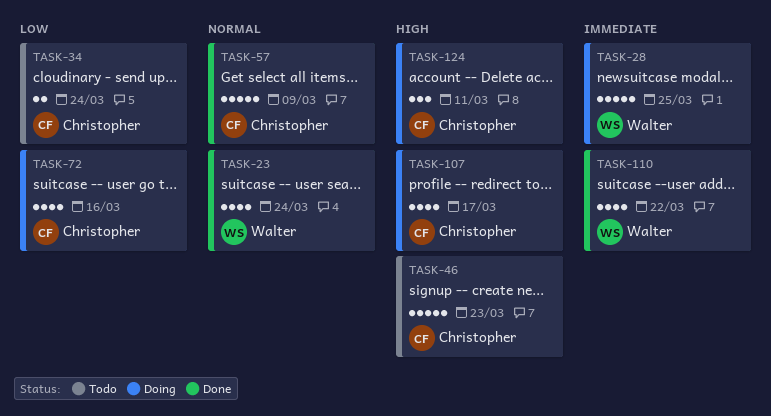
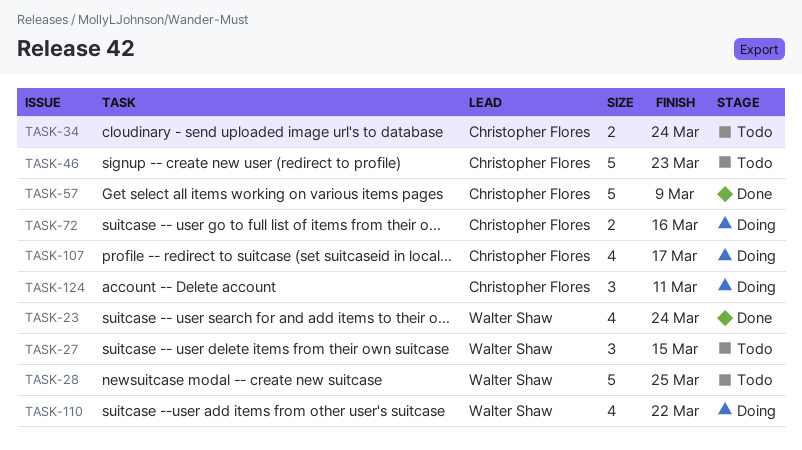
TASK-27: none -> present
TASK-28, status: Doing -> Todo
TASK-72, estimate: 4 -> 2
TASK-110, status: Done -> Doing

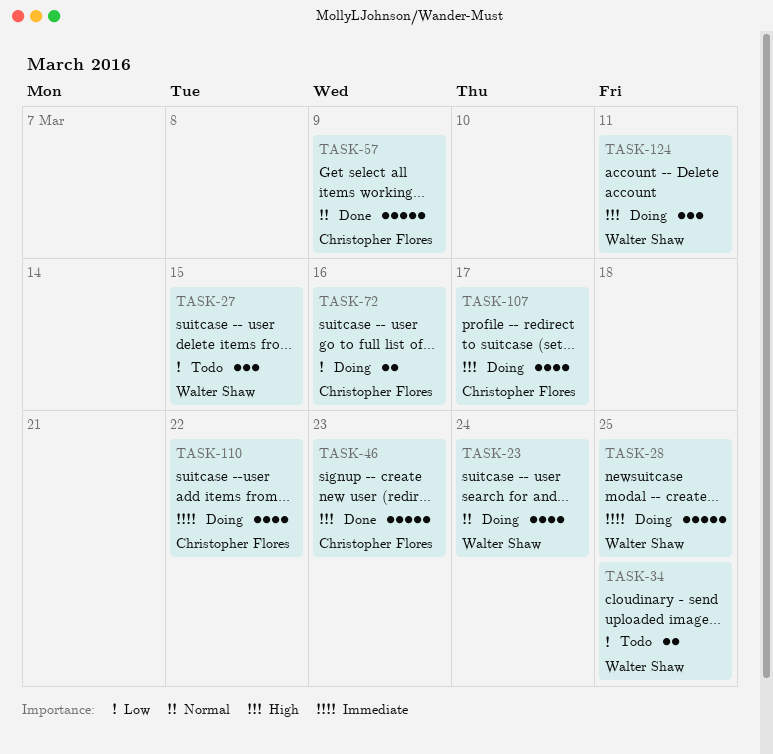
TASK-23, status: Done -> Doing
TASK-28, status: Todo -> Doing
TASK-34, owner: Christopher Flores -> Walter Shaw
TASK-34, due: Mar 24 -> Mar 25
TASK-46, status: Todo -> Done
TASK-110, owner: Walter Shaw -> Christopher Flores
TASK-124, owner: Christopher Flores -> Walter Shaw

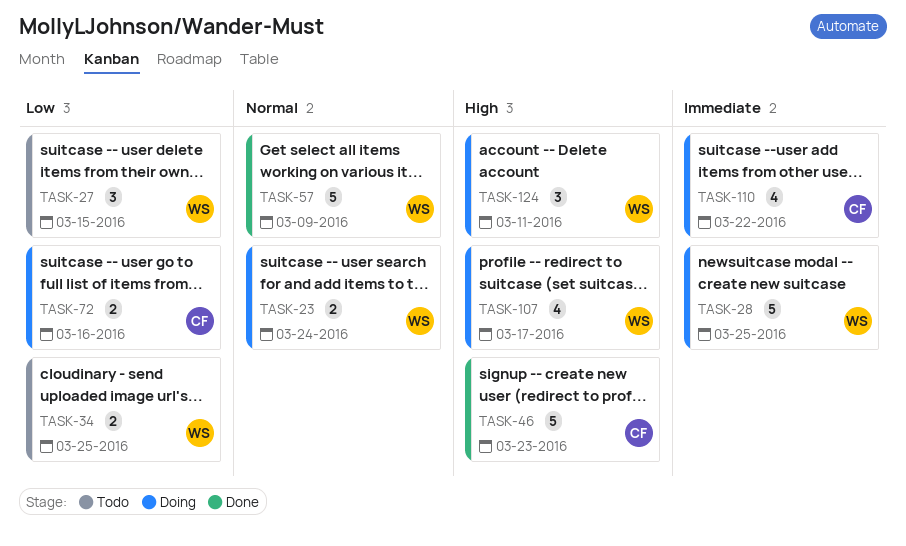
TASK-23, estimate: 4 -> 2
TASK-57, owner: Christopher Flores -> Walter Shaw
TASK-107, owner: Christopher Flores -> Walter Shaw

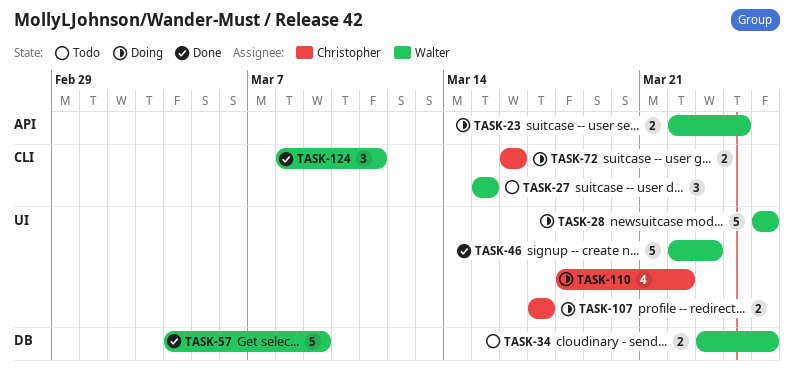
TASK-46, owner: Christopher -> Walter
TASK-107, owner: Walter -> Christopher
TASK-107, estimate: 4 -> 2
TASK-124, status: Doing -> Done

